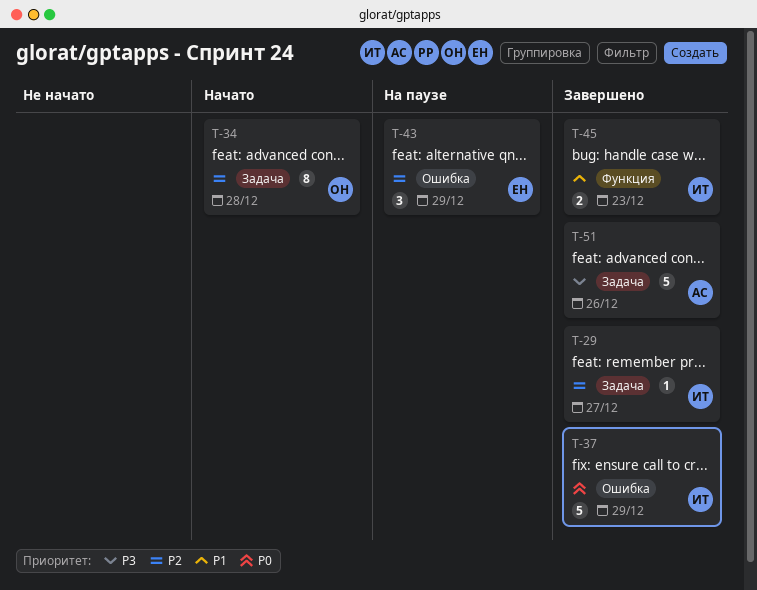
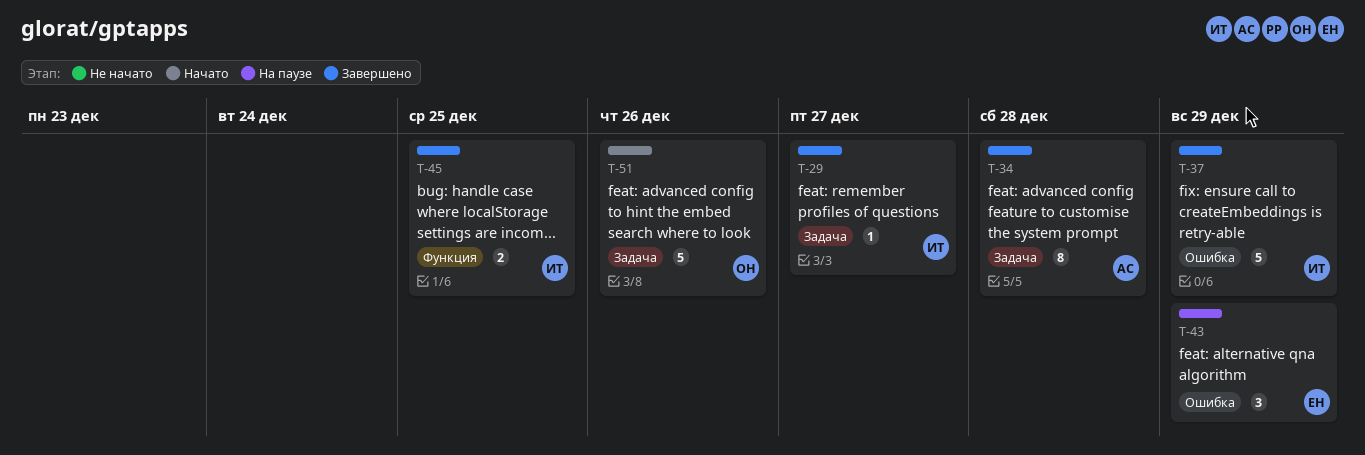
T-34, status: Начато -> Завершено
T-34, owner: ОН -> АС
T-45, due: Dec 23 -> Dec 25
T-51, status: Завершено -> Начато
T-51, owner: АС -> ОН

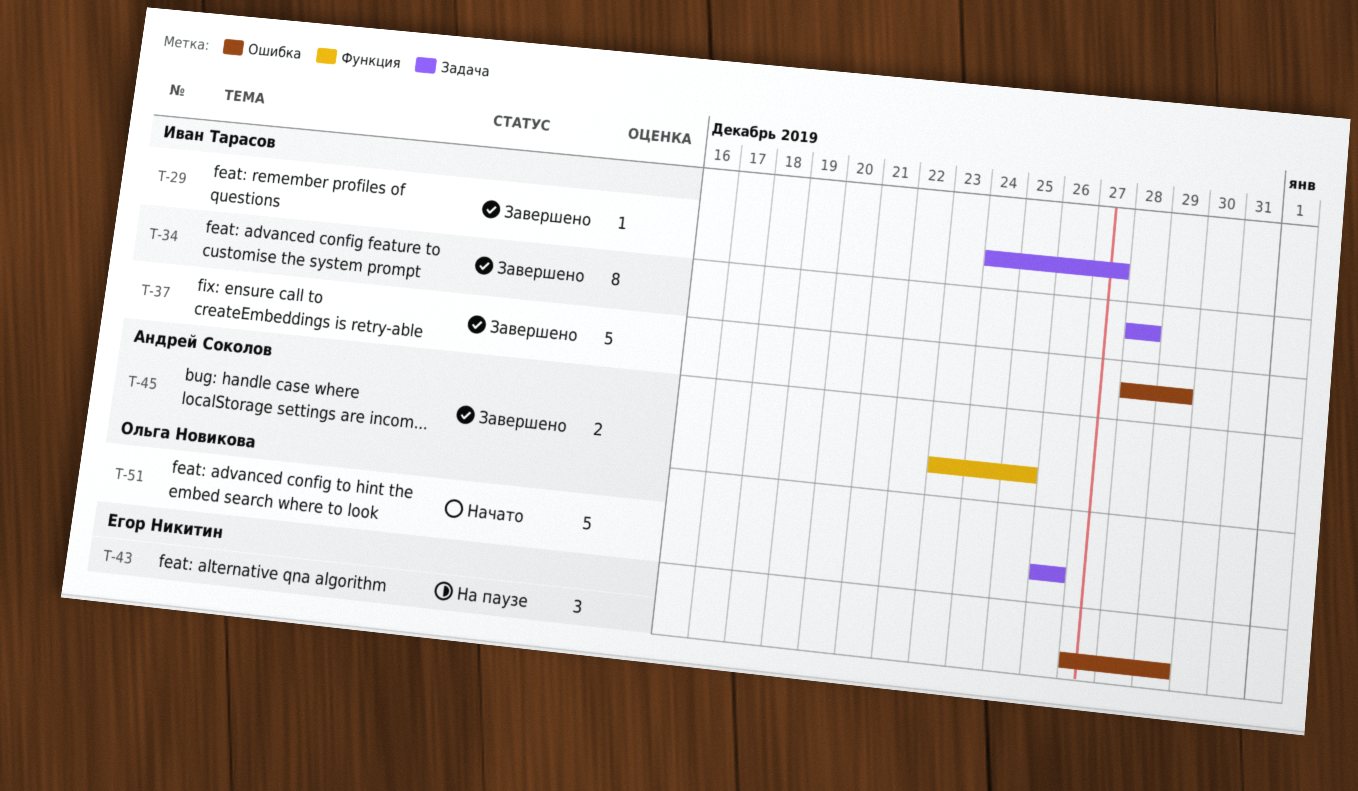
T-34, owner: Андрей Соколов -> Иван Тарасов
T-45, owner: Иван Тарасов -> Андрей Соколов

